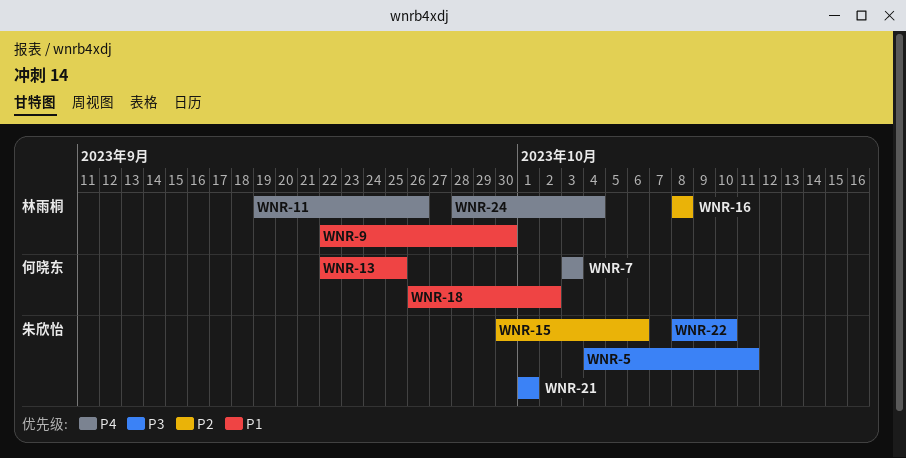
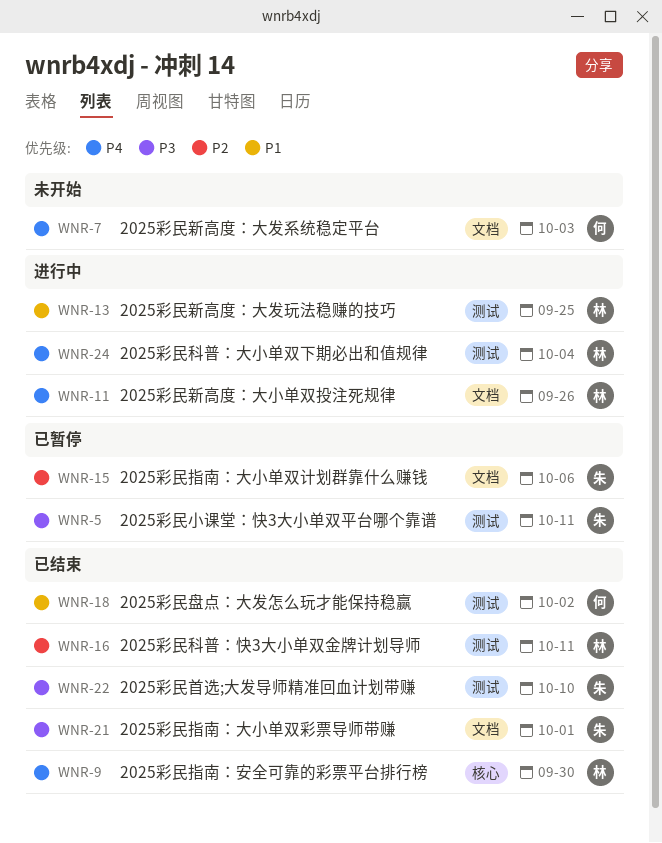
WNR-9, priority: P1 -> P4
WNR-13, owner: 何晓东 -> 林雨桐
WNR-16, due: Oct 8 -> Oct 11

